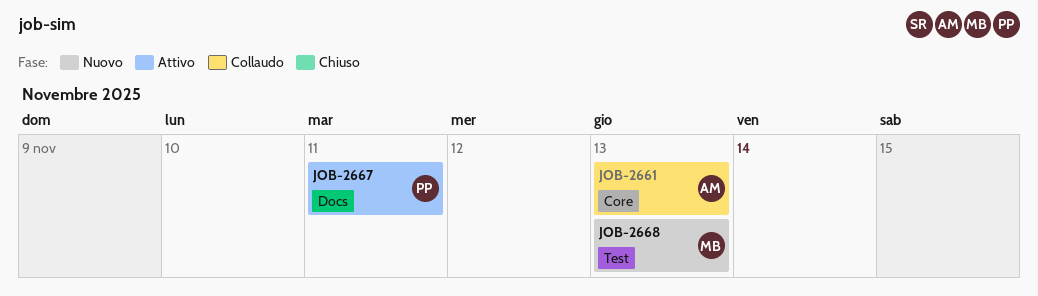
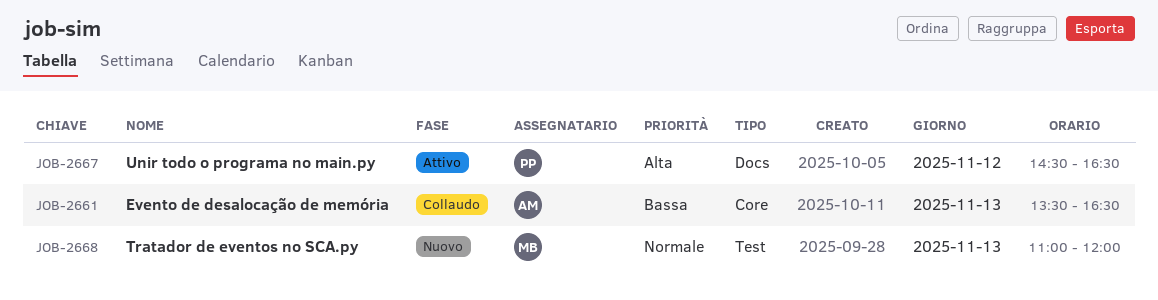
JOB-2667, day: Nov 11 -> Nov 12

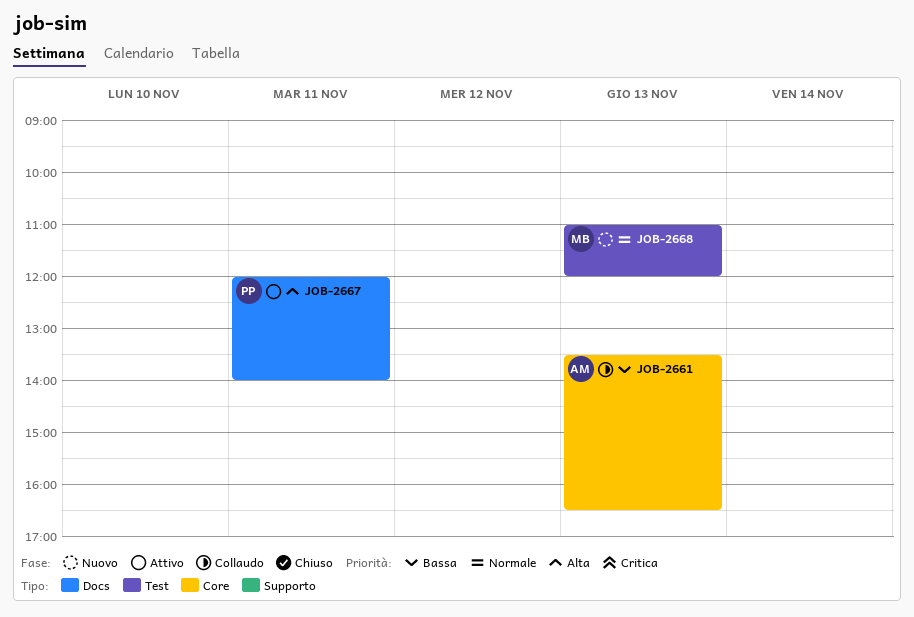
JOB-2667, day: Nov 12 -> Nov 11
JOB-2667, begins: 14:30 -> 12:00
JOB-2667, ends: 16:30 -> 14:00

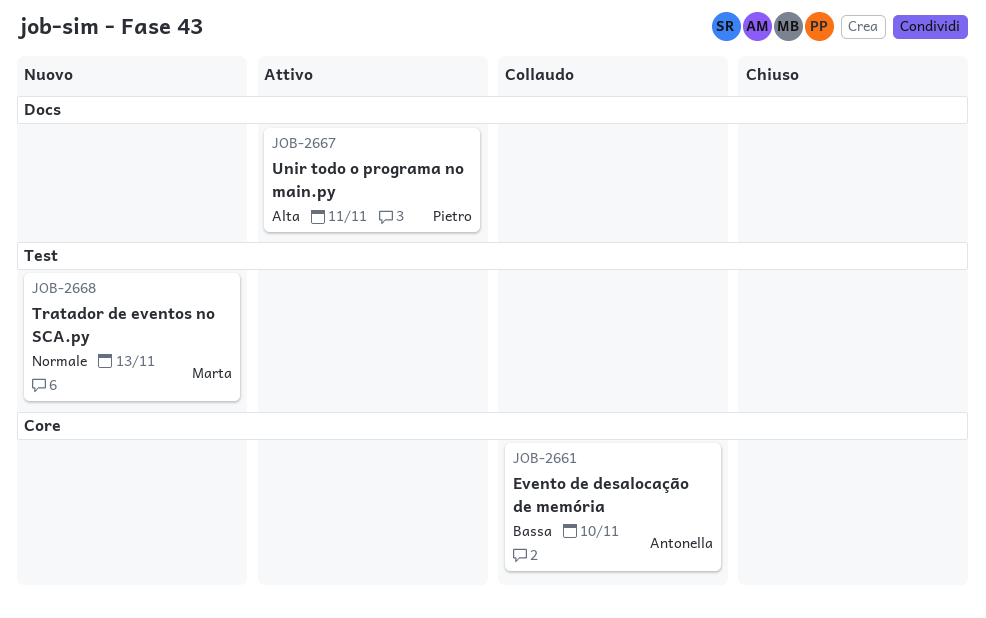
JOB-2661, day: Nov 13 -> Nov 10

